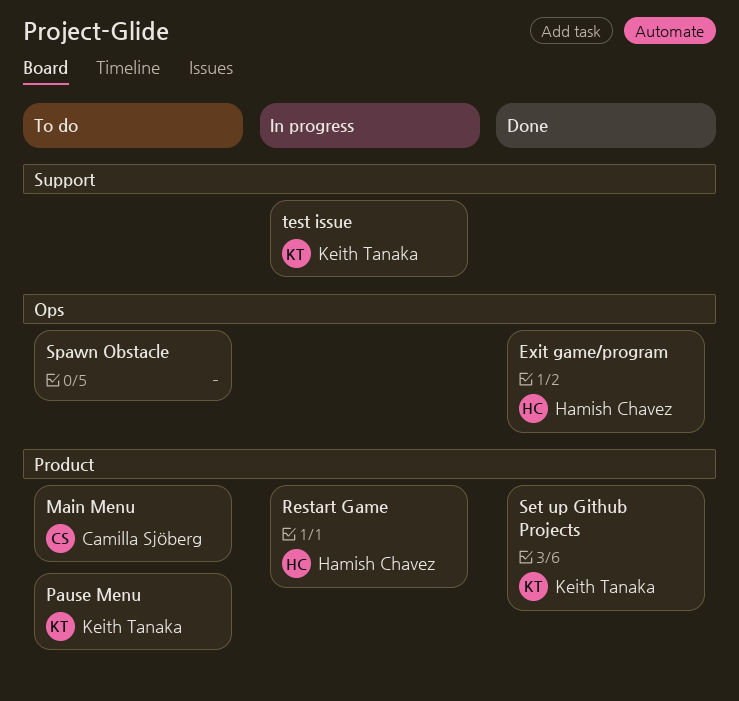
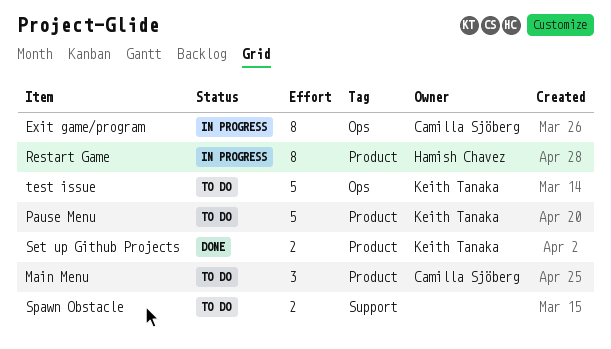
Exit game/program, status: Done -> In progress
Exit game/program, owner: Hamish Chavez -> Camilla Sjöberg
Spawn Obstacle, label: Ops -> Support
test issue, status: In progress -> To do
test issue, label: Support -> Ops

